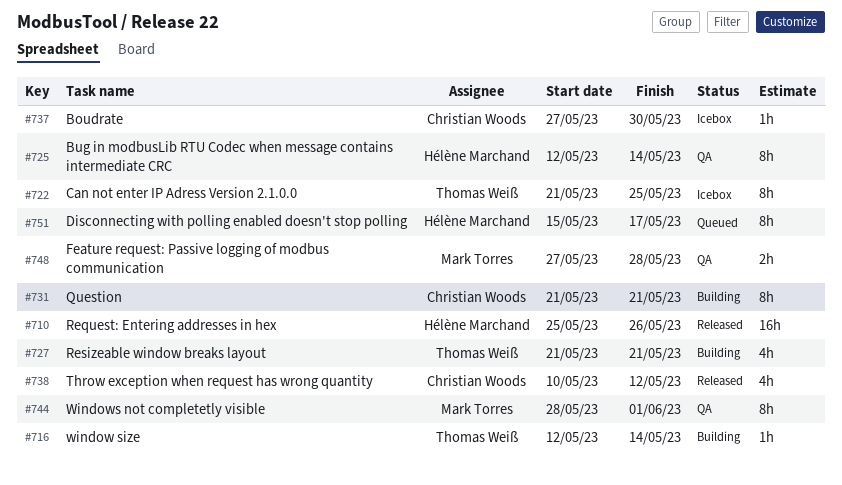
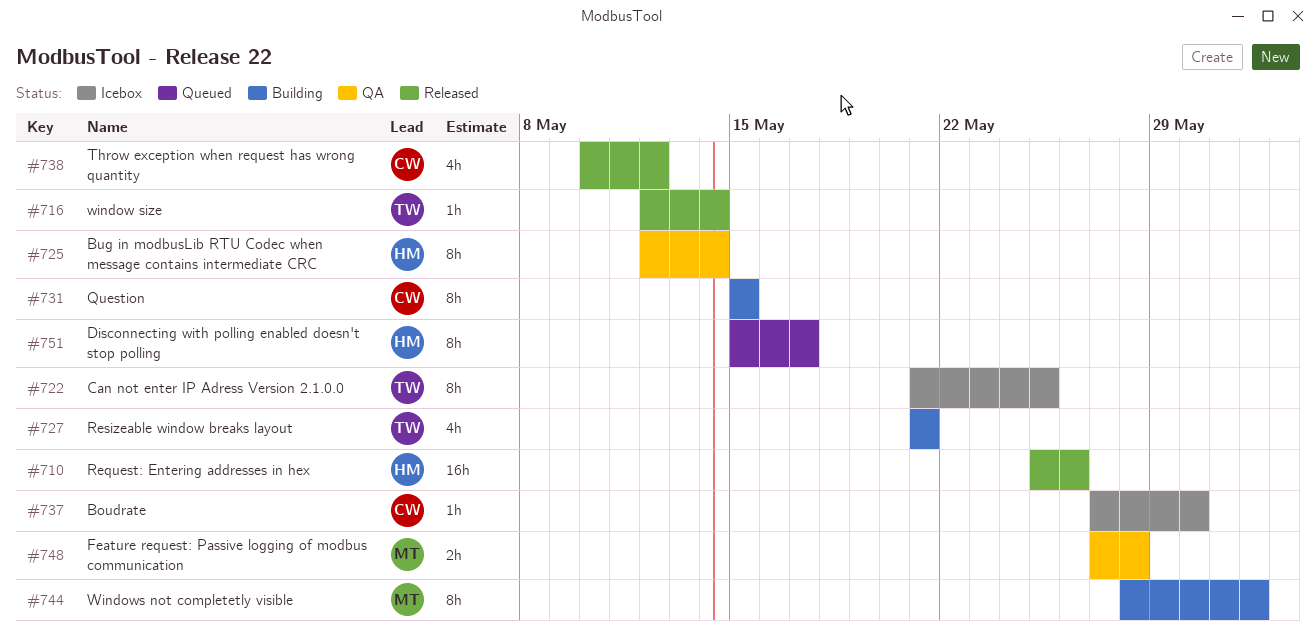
#716, status: Building -> Released
#731, start: May 21 -> May 15
#731, due: May 21 -> May 15
#744, status: QA -> Building

